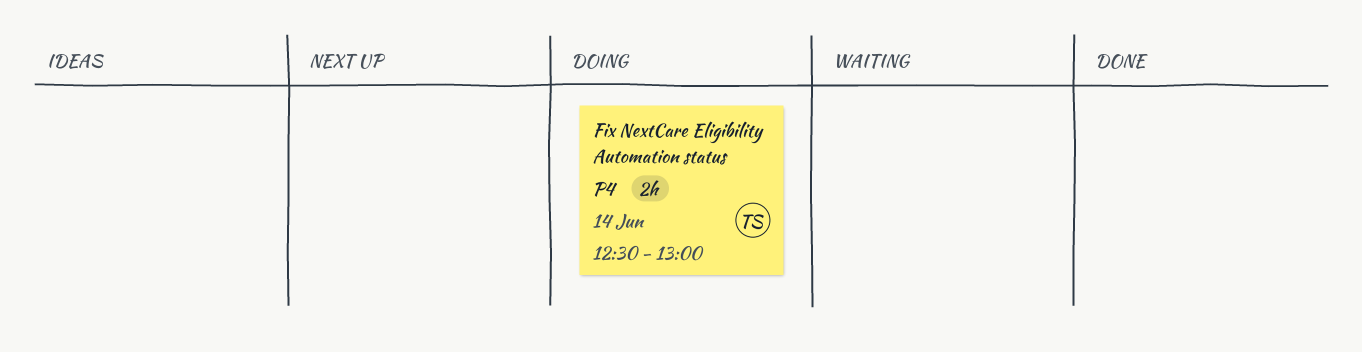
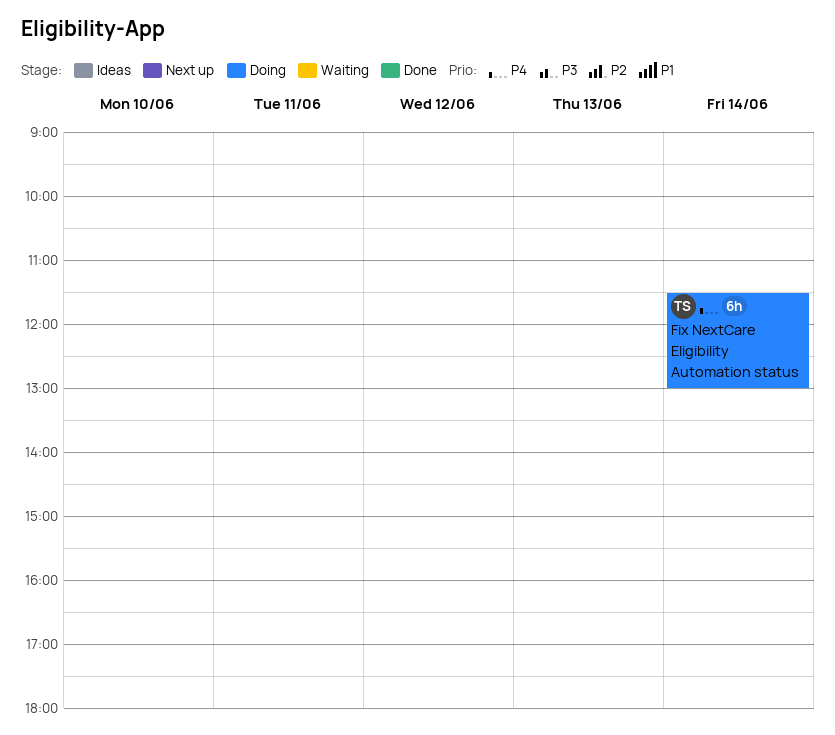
Fix NextCare Eligibility Automation status, estimate: 2h -> 6h
Fix NextCare Eligibility Automation status, begins: 12:30 -> 11:30

